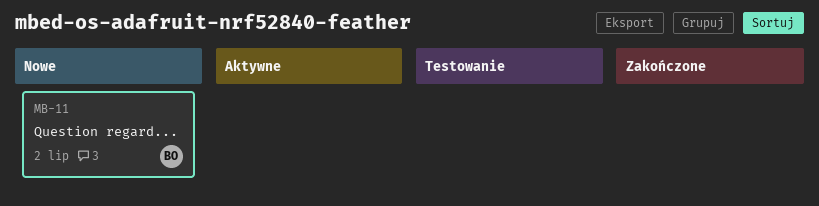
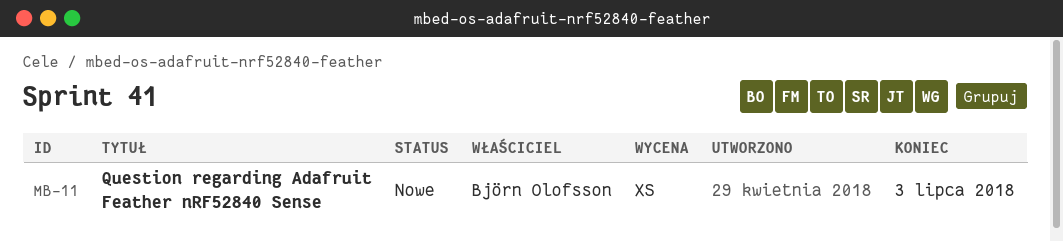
MB-11, due: Jul 2 -> Jul 3

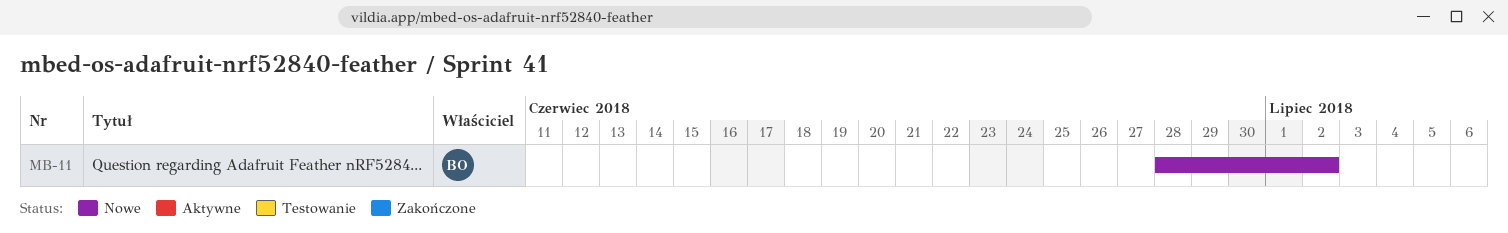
MB-11, due: Jul 3 -> Jul 2

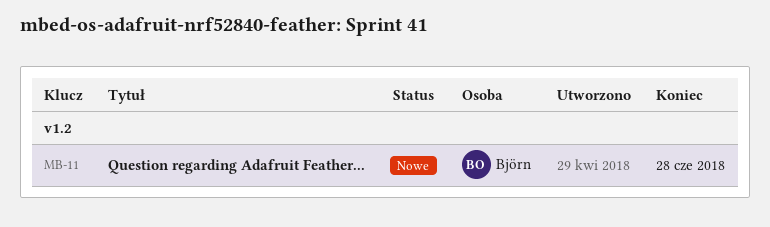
MB-11, due: Jul 2 -> Jun 28

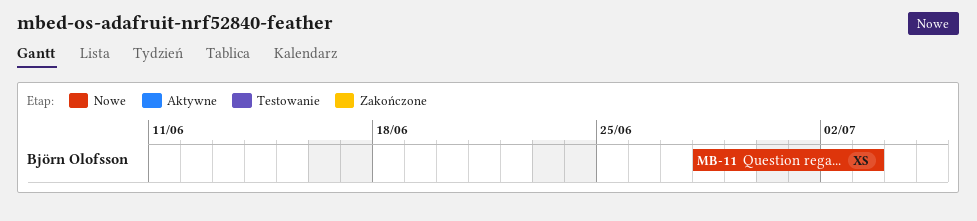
MB-11, due: Jun 28 -> Jul 3

